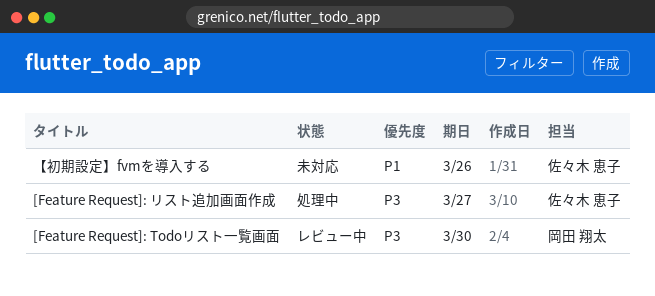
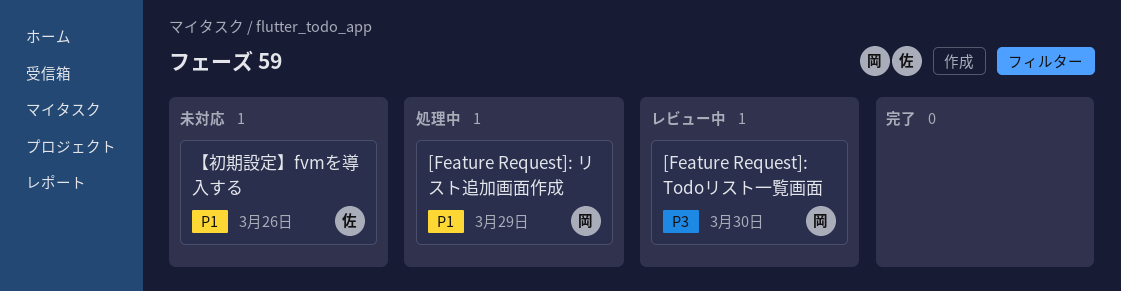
[Feature Request]: リスト追加画面作成, owner: 佐々木 恵子 -> 岡田 翔太
[Feature Request]: リスト追加画面作成, priority: P3 -> P1
[Feature Request]: リスト追加画面作成, due: Mar 27 -> Mar 29

